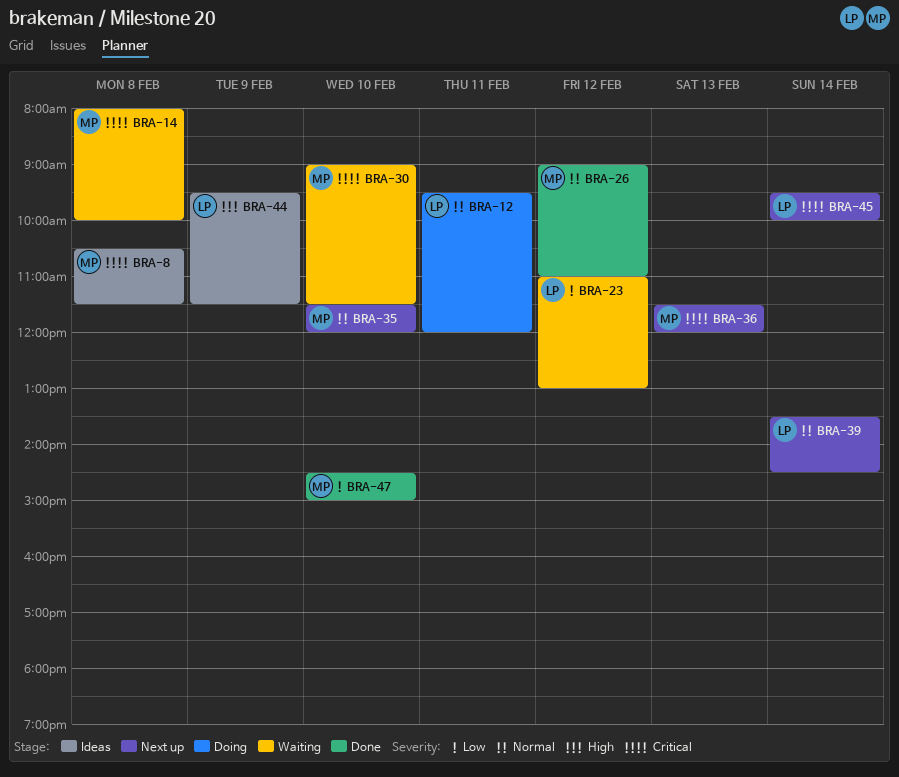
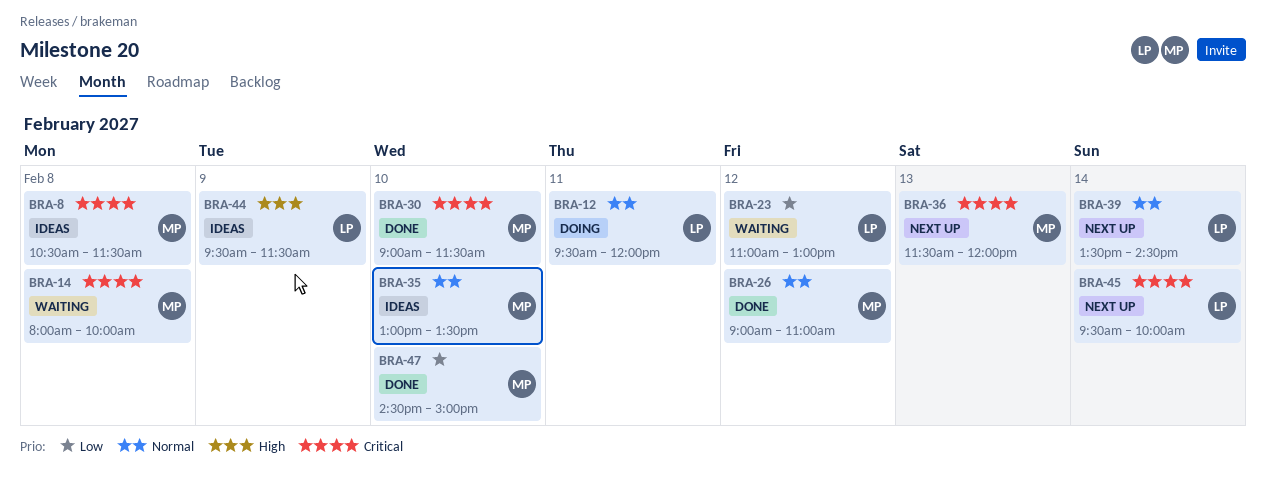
BRA-30, status: Waiting -> Done
BRA-35, status: Next up -> Ideas
BRA-35, begins: 11:30 -> 13:00
BRA-35, ends: 12:00 -> 13:30

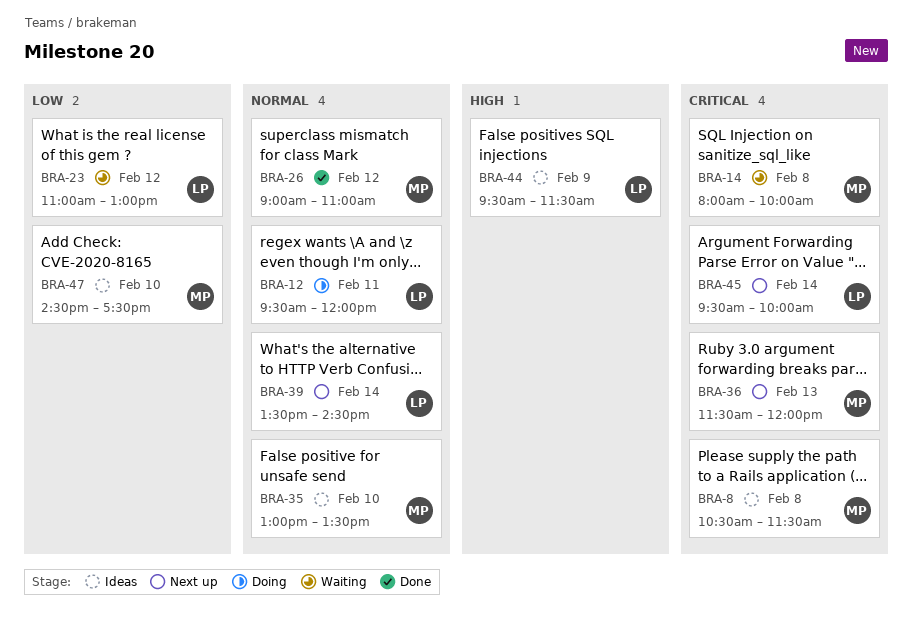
BRA-30: present -> none
BRA-47, status: Done -> Ideas
BRA-47, ends: 15:00 -> 17:30

